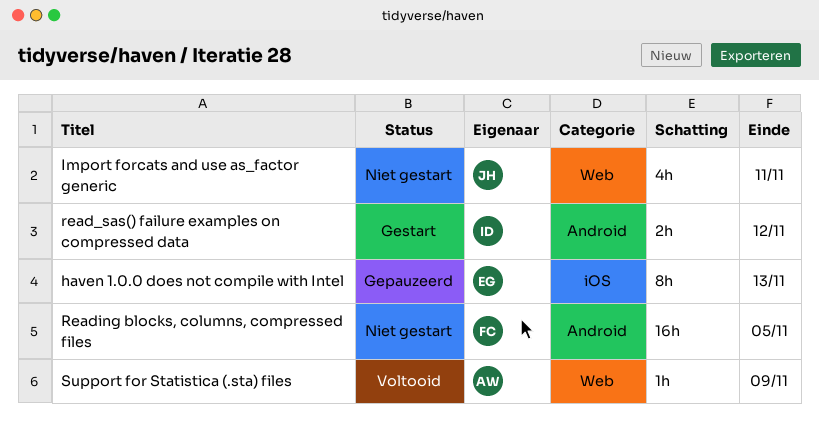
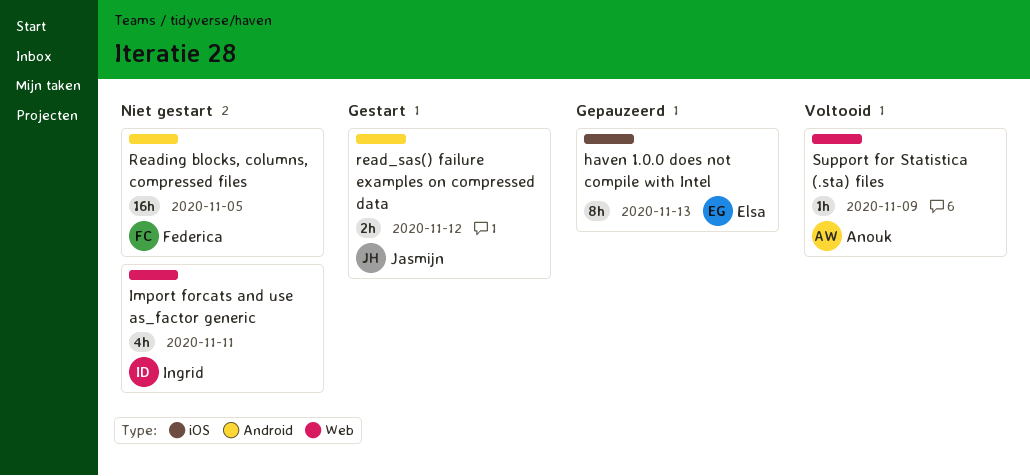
Import forcats and use as_factor generic, owner: Jasmijn -> Ingrid
read_sas() failure examples on compressed data, owner: Ingrid -> Jasmijn

